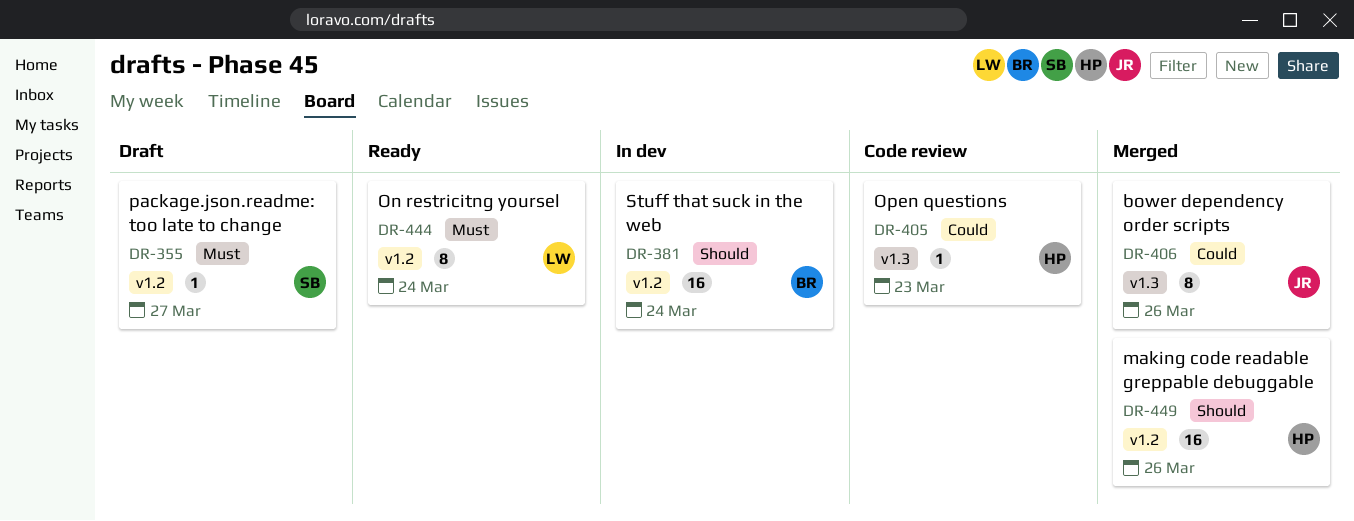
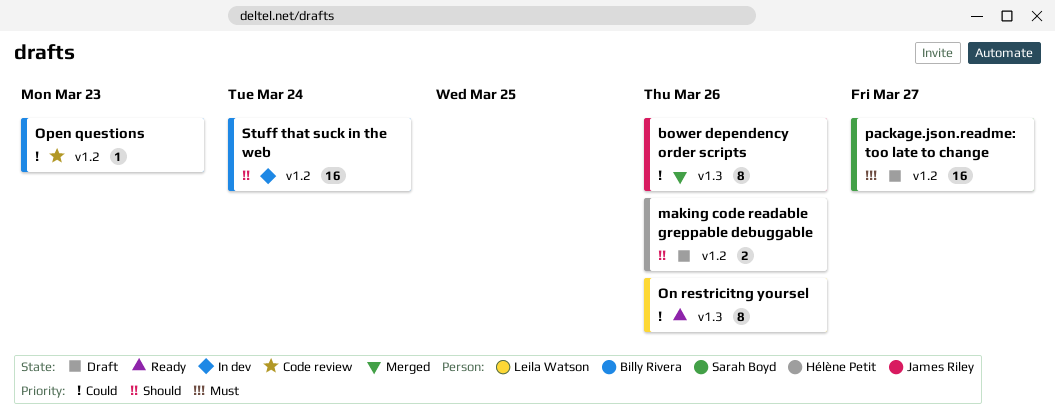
making code readable greppable debuggable, status: Merged -> Draft
making code readable greppable debuggable, estimate: 16 -> 2
On restricitng yoursel, priority: Must -> Could
On restricitng yoursel, label: v1.2 -> v1.3
On restricitng yoursel, due: Mar 24 -> Mar 26
Open questions, owner: Hélène Petit -> Billy Rivera
Open questions, label: v1.3 -> v1.2
package.json.readme: too late to change, estimate: 1 -> 16

